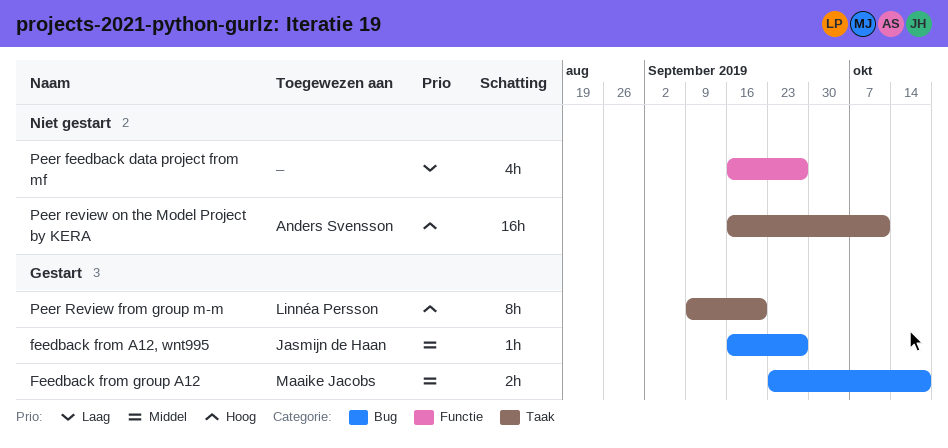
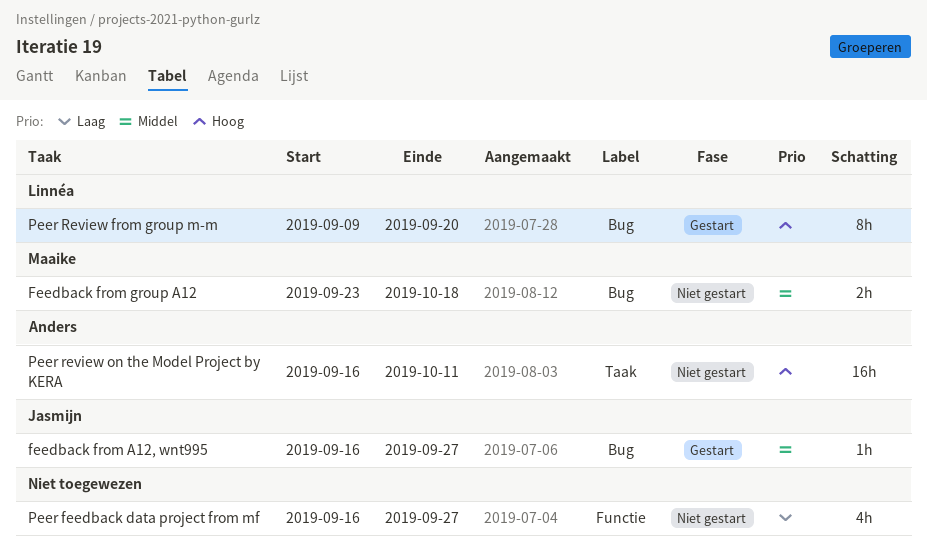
Feedback from group A12, status: Gestart -> Niet gestart
Peer Review from group m-m, label: Taak -> Bug

